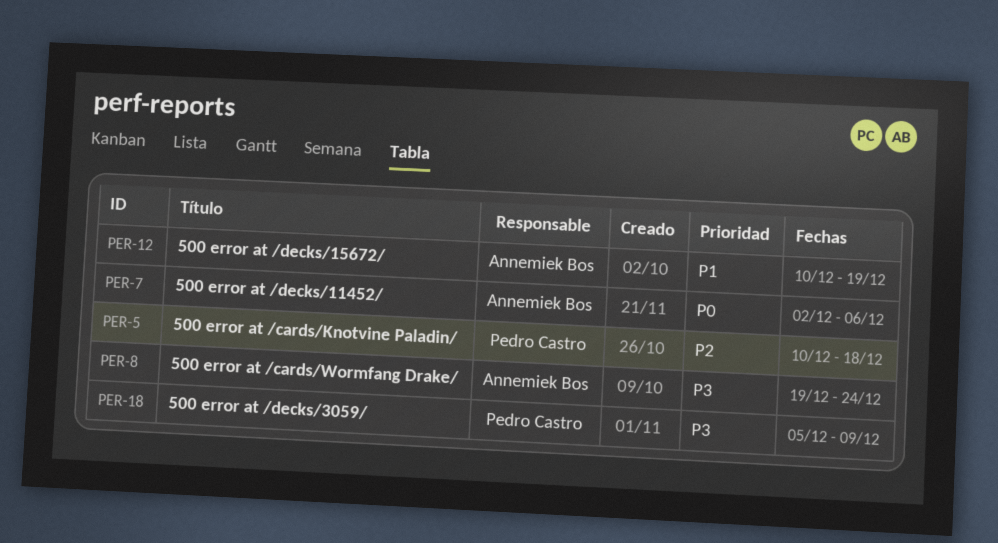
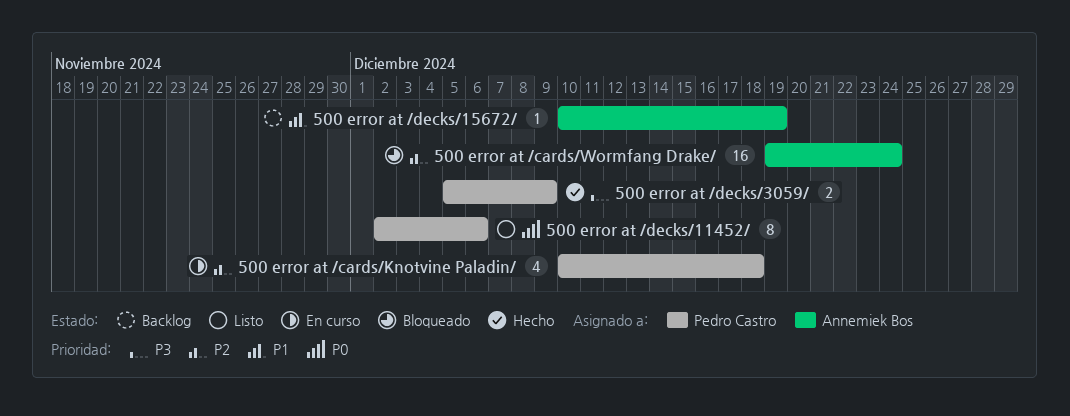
500 error at /cards/Wormfang Drake/, priority: P3 -> P2
500 error at /decks/11452/, owner: Annemiek Bos -> Pedro Castro

